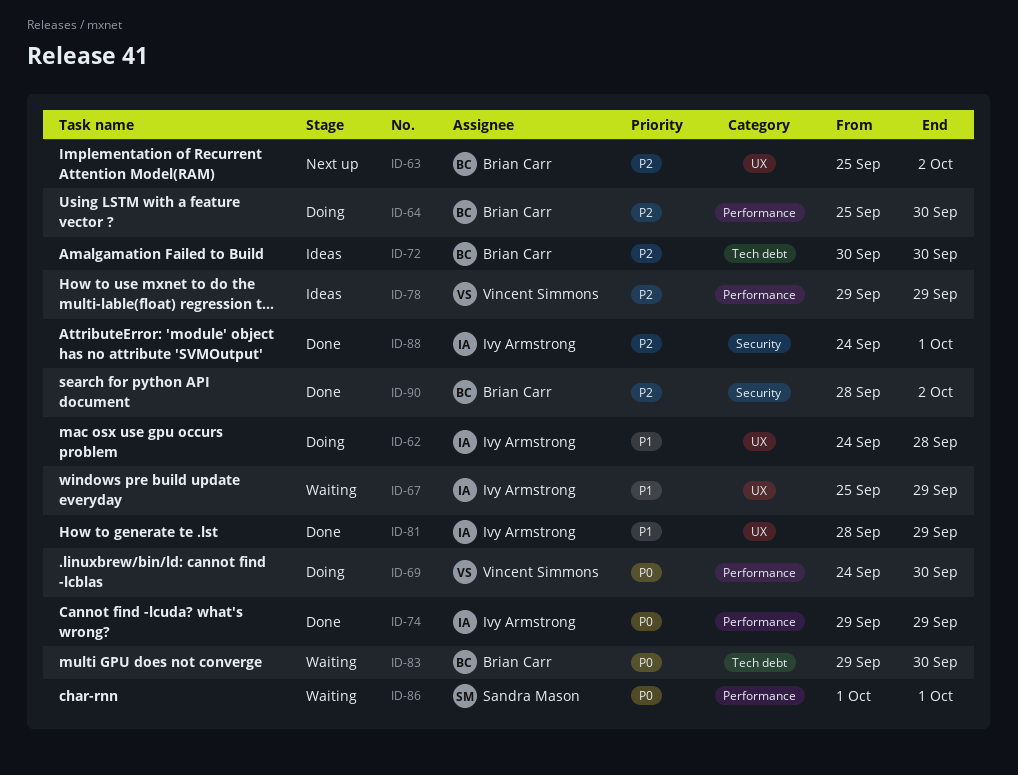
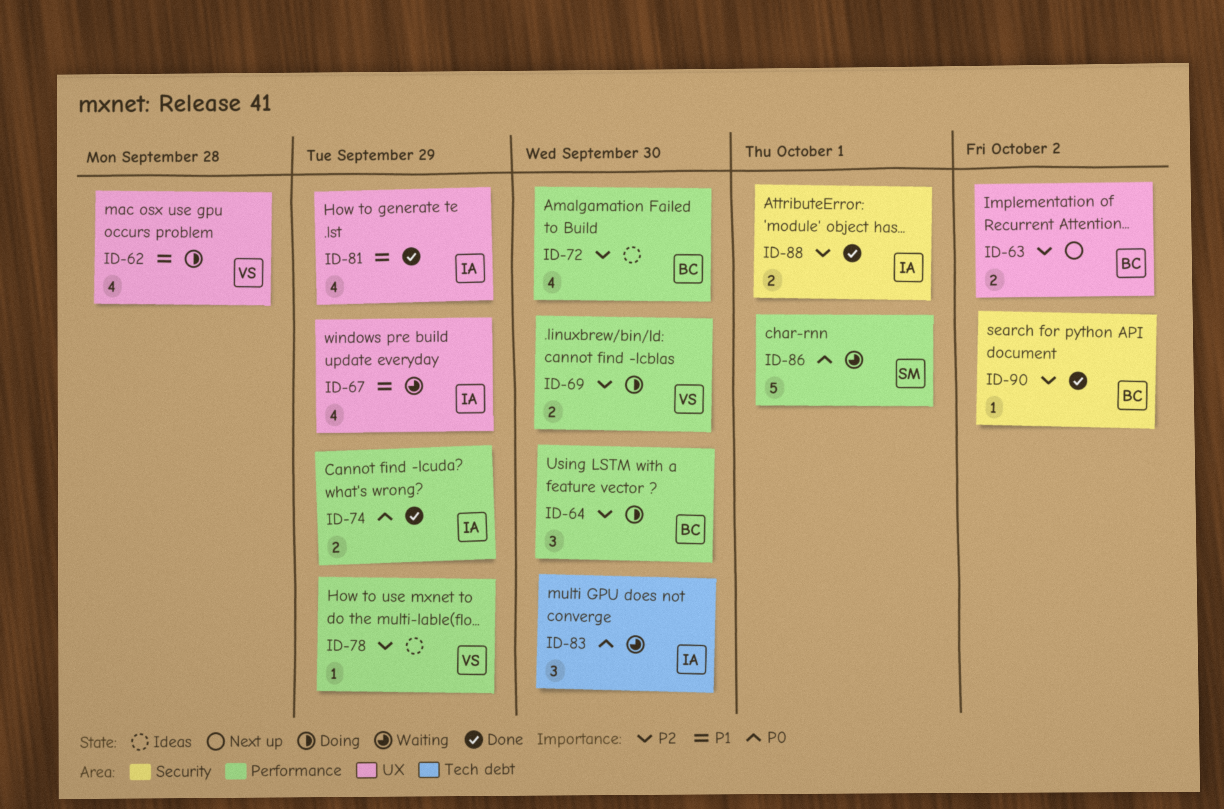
ID-62, owner: Ivy Armstrong -> Vincent Simmons
ID-69, priority: P0 -> P2
ID-72, label: Tech debt -> Performance
ID-83, owner: Brian Carr -> Ivy Armstrong

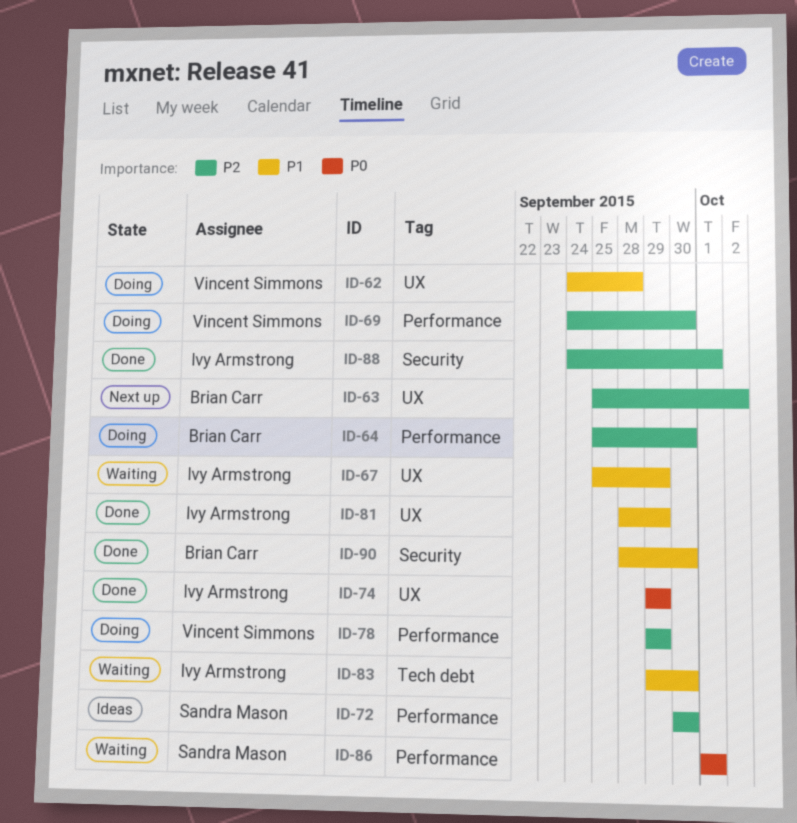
ID-72, owner: Brian Carr -> Sandra Mason
ID-74, label: Performance -> UX
ID-78, status: Ideas -> Doing
ID-83, priority: P0 -> P1
ID-90, priority: P2 -> P1
ID-90, due: Oct 2 -> Sep 30

